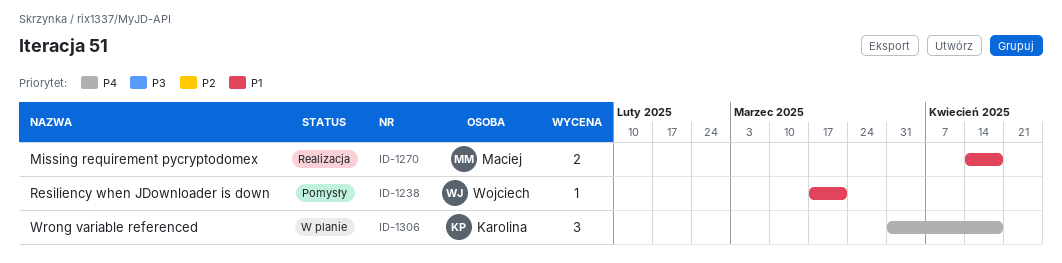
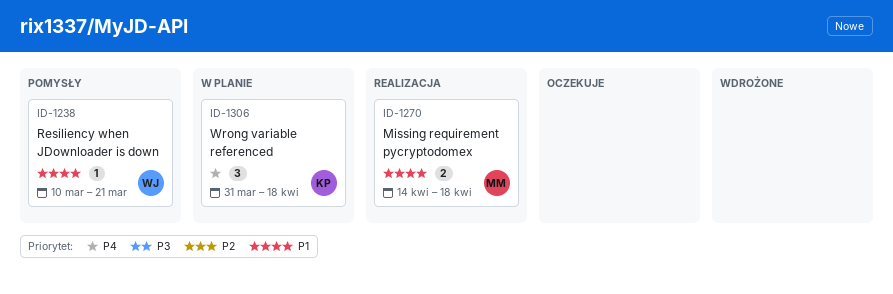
ID-1238, start: Mar 17 -> Mar 10

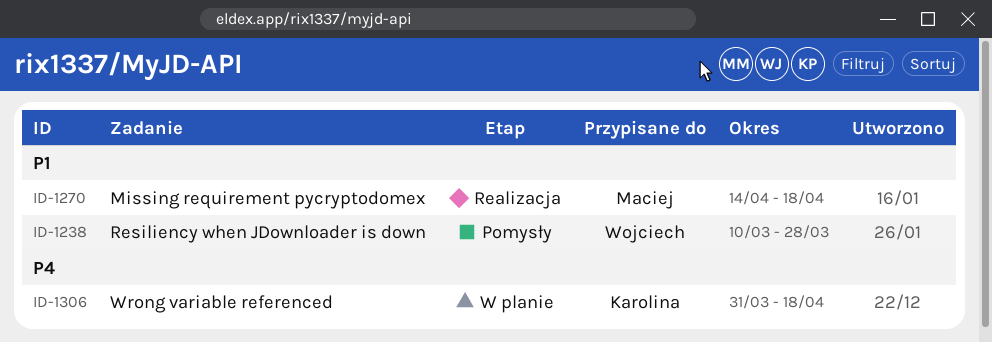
ID-1238, due: Mar 21 -> Mar 28

